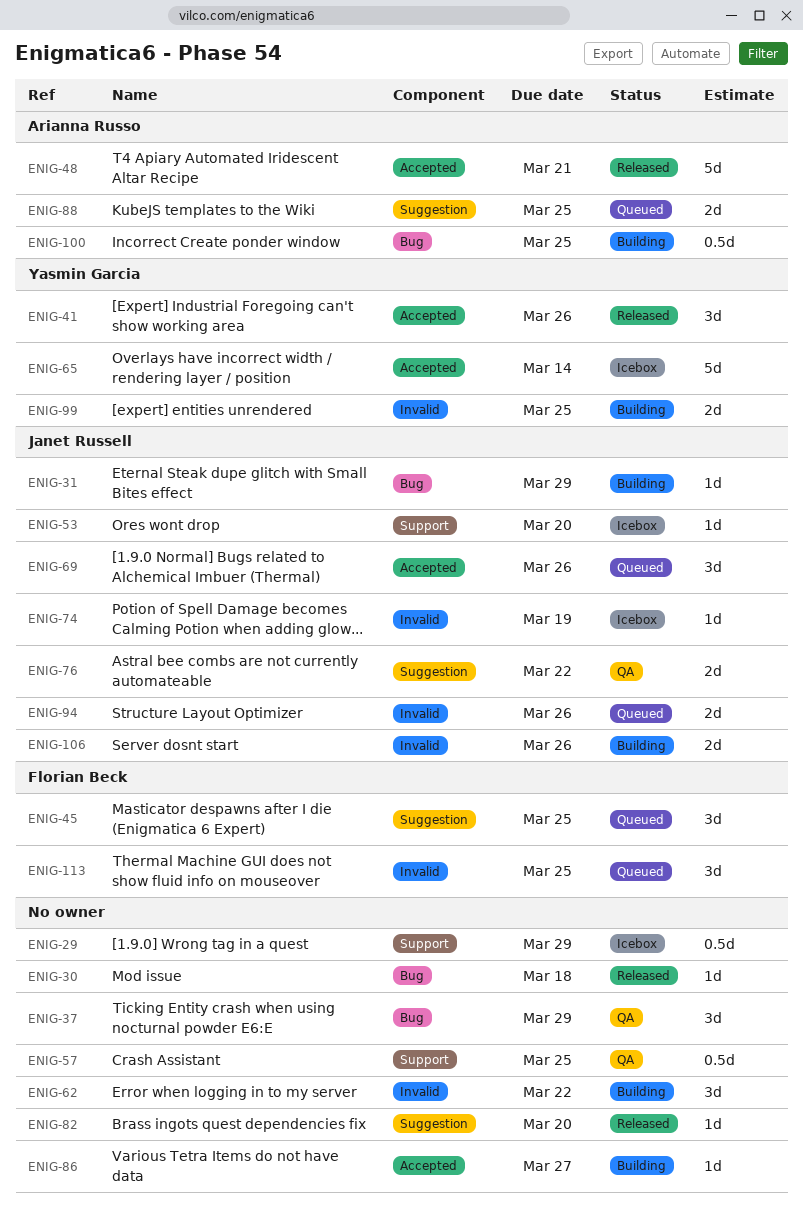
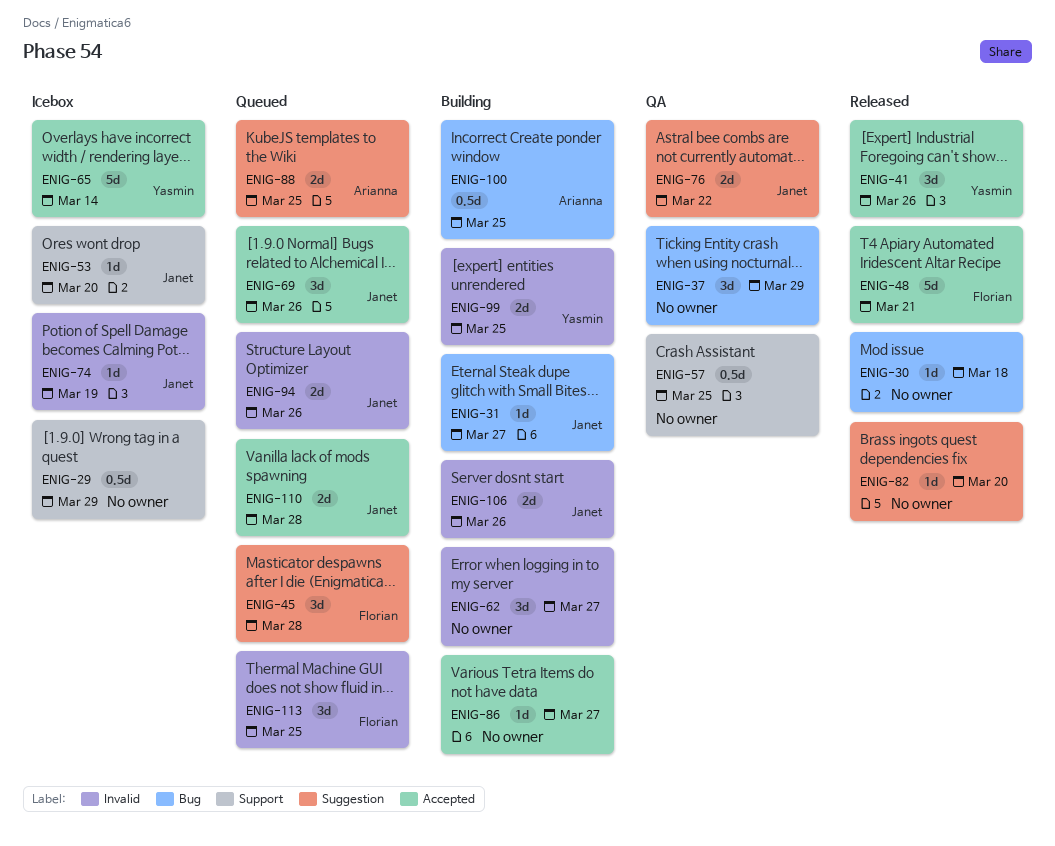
ENIG-31, due: Mar 29 -> Mar 27
ENIG-45, due: Mar 25 -> Mar 28
ENIG-48, owner: Arianna Russo -> Florian Beck
ENIG-62, due: Mar 22 -> Mar 27
ENIG-110: none -> present

